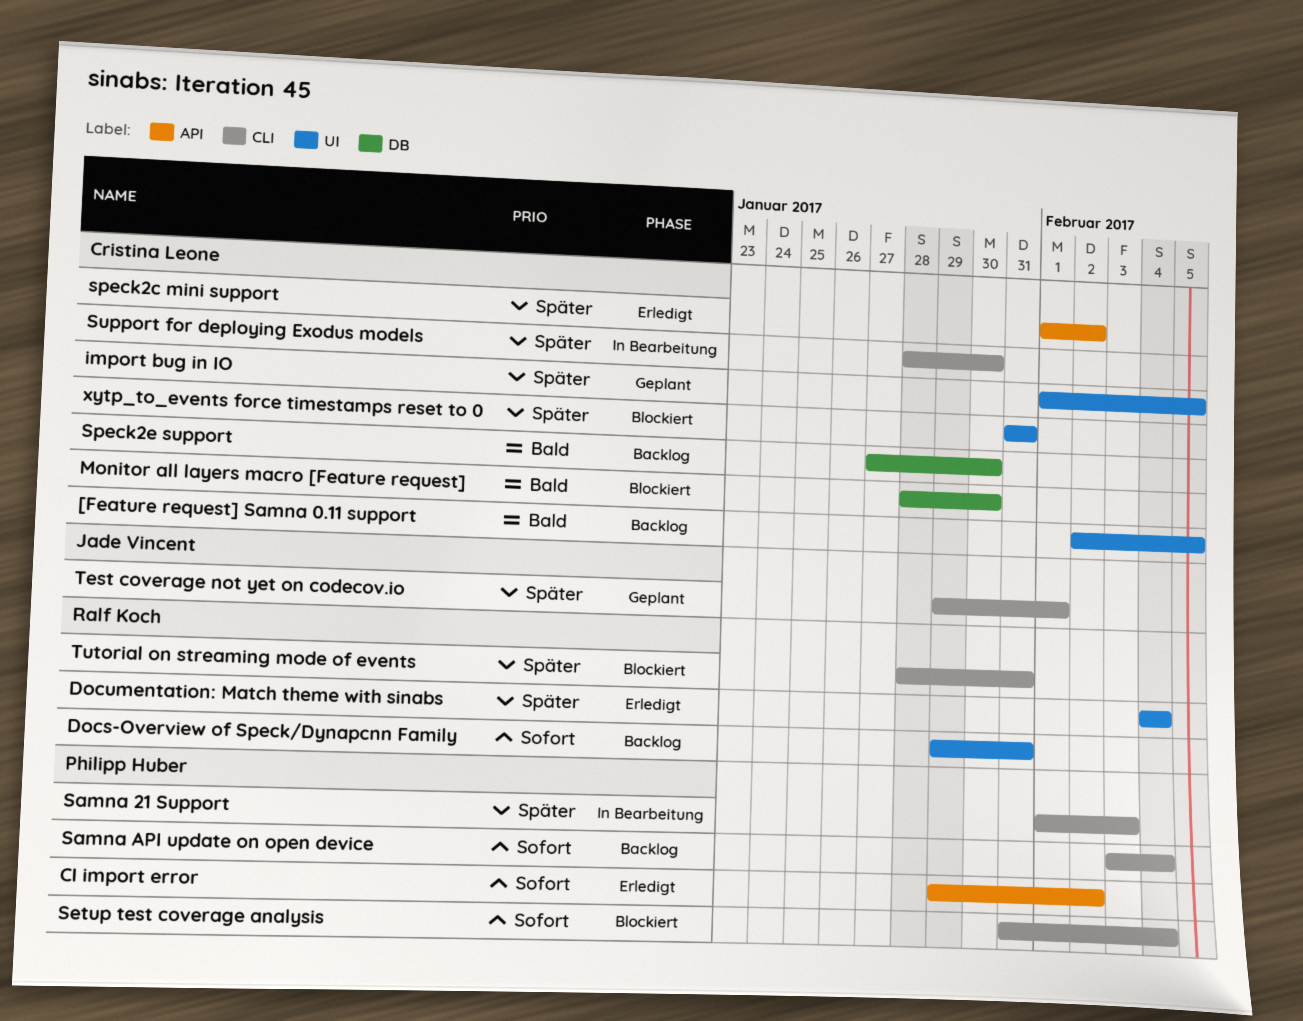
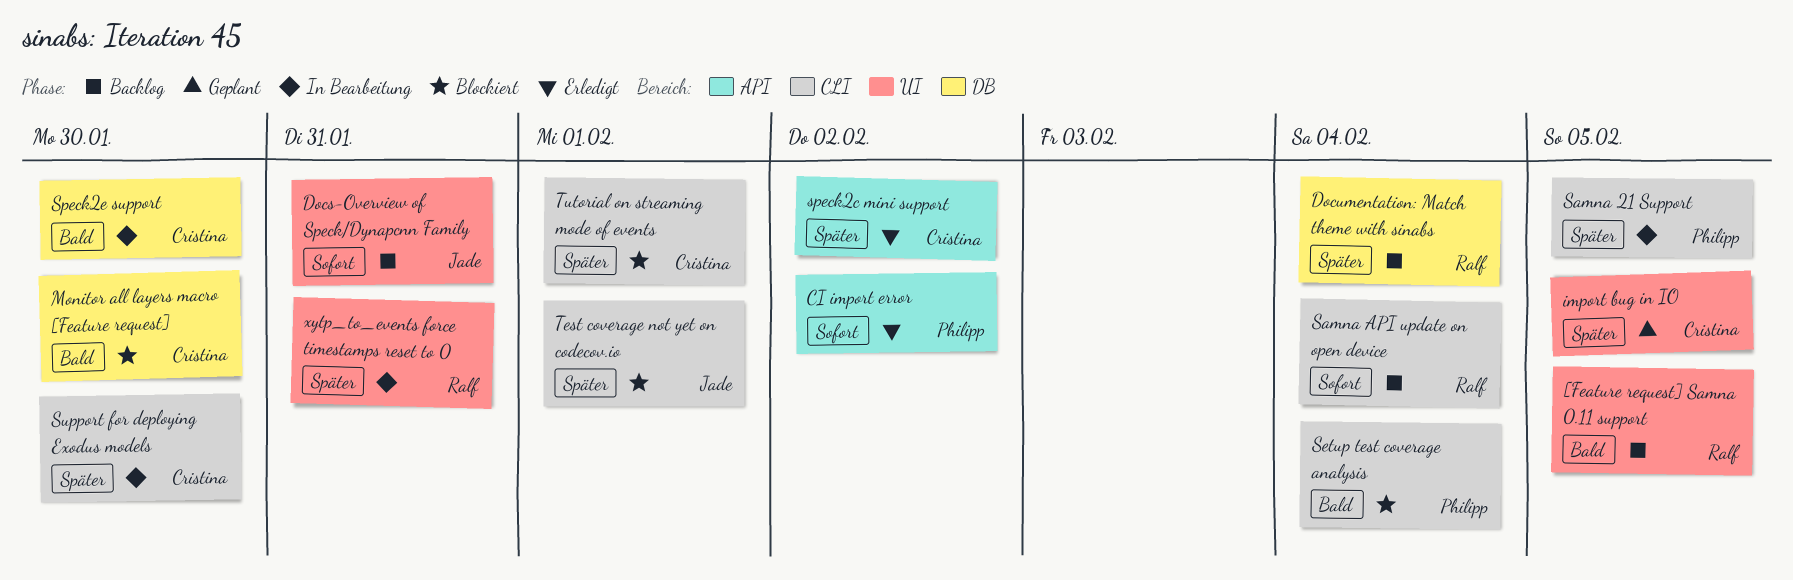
[Feature request] Samna 0.11 support, owner: Cristina Leone -> Ralf Koch
Docs-Overview of Speck/Dynapcnn Family, owner: Ralf Koch -> Jade Vincent
Documentation: Match theme with sinabs, status: Erledigt -> Backlog
Documentation: Match theme with sinabs, label: UI -> DB
Samna 21 Support, due: Feb 3 -> Feb 5
Samna API update on open device, owner: Philipp Huber -> Ralf Koch
Setup test coverage analysis, priority: Sofort -> Bald
Speck2e support, status: Backlog -> In Bearbeitung
Test coverage not yet on codecov.io, status: Geplant -> Blockiert
Tutorial on streaming mode of events, owner: Ralf Koch -> Cristina Leone
Tutorial on streaming mode of events, due: Jan 31 -> Feb 1
xytp_to_events force timestamps reset to 0, status: Blockiert -> In Bearbeitung
xytp_to_events force timestamps reset to 0, owner: Cristina Leone -> Ralf Koch

